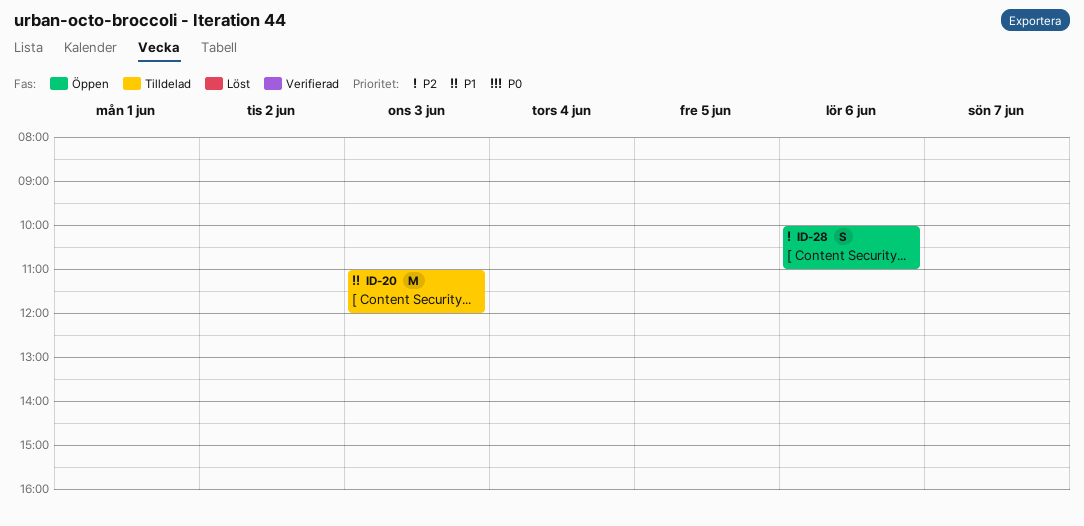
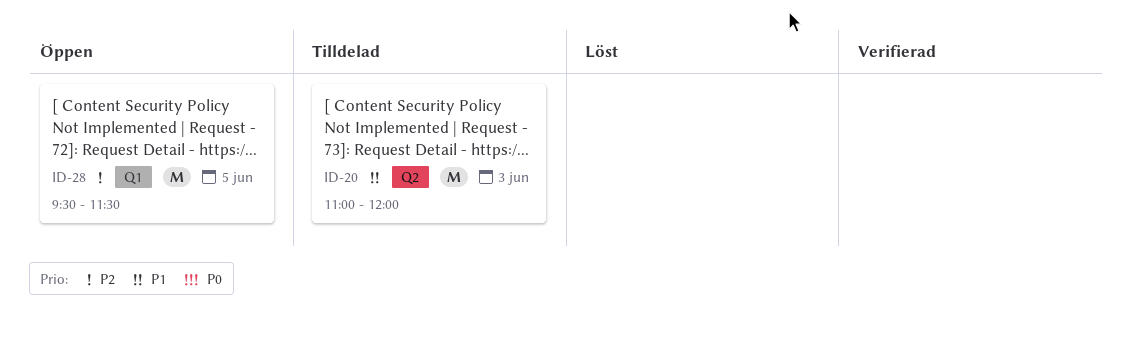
ID-28, estimate: S -> M
ID-28, day: Jun 6 -> Jun 5
ID-28, begins: 10:00 -> 09:30
ID-28, ends: 11:00 -> 11:30

